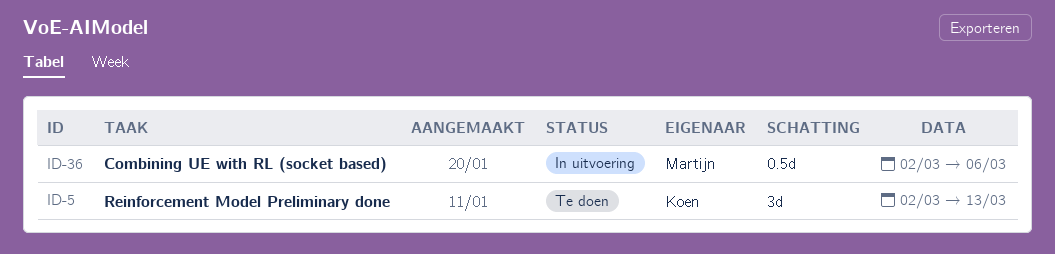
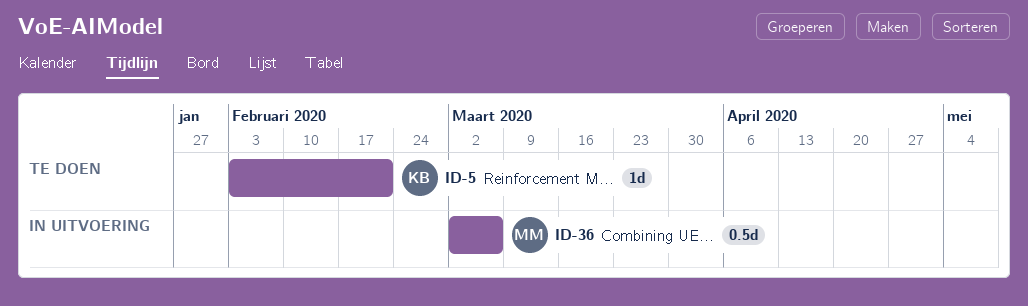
ID-5, estimate: 3d -> 1d
ID-5, start: Mar 2 -> Feb 3
ID-5, due: Mar 13 -> Feb 21

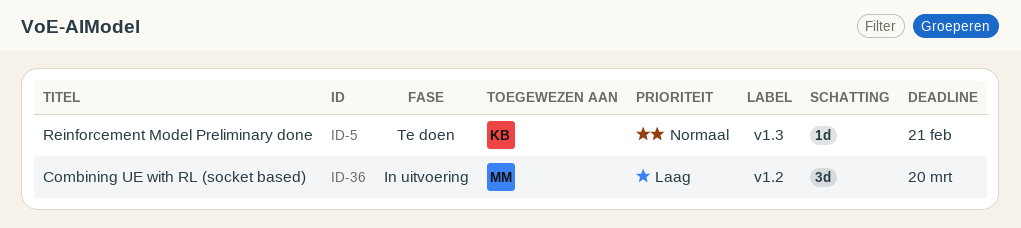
ID-36, estimate: 0.5d -> 3d
ID-36, due: Mar 6 -> Mar 20

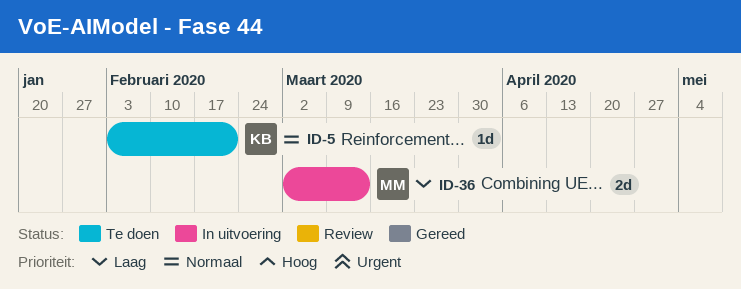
ID-36, estimate: 3d -> 2d
ID-36, due: Mar 20 -> Mar 13

